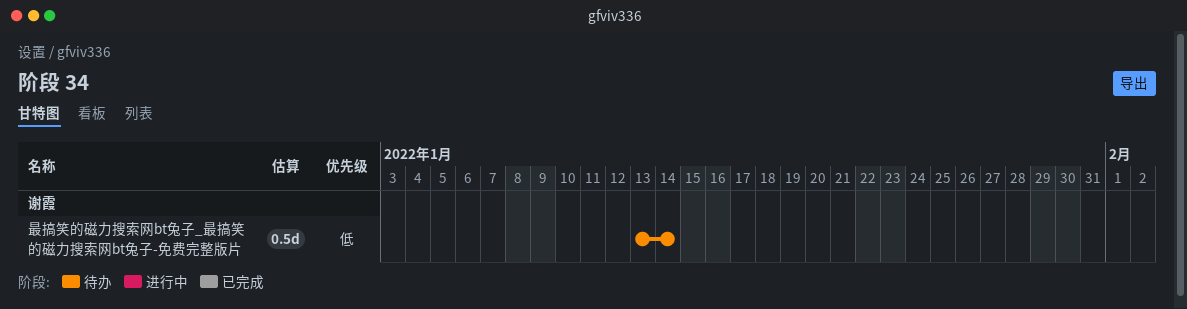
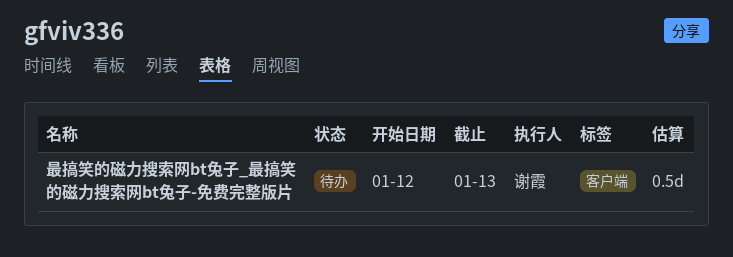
最搞笑的磁力搜索网bt兔子_最搞笑的磁力搜索网bt兔子-免费完整版片, start: Jan 13 -> Jan 12
最搞笑的磁力搜索网bt兔子_最搞笑的磁力搜索网bt兔子-免费完整版片, due: Jan 14 -> Jan 13

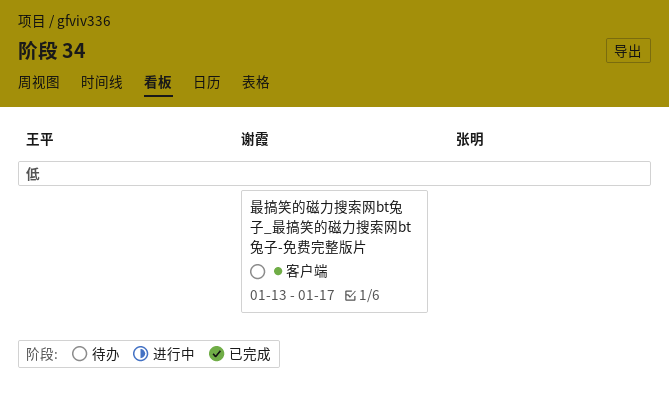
最搞笑的磁力搜索网bt兔子_最搞笑的磁力搜索网bt兔子-免费完整版片, start: Jan 12 -> Jan 13
最搞笑的磁力搜索网bt兔子_最搞笑的磁力搜索网bt兔子-免费完整版片, due: Jan 13 -> Jan 17

